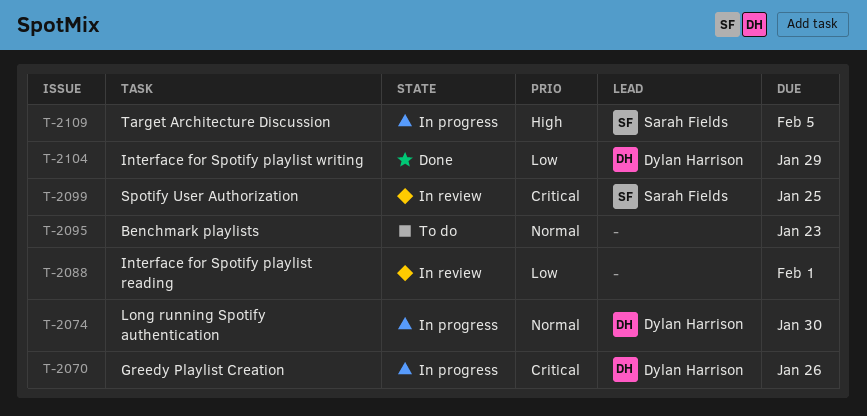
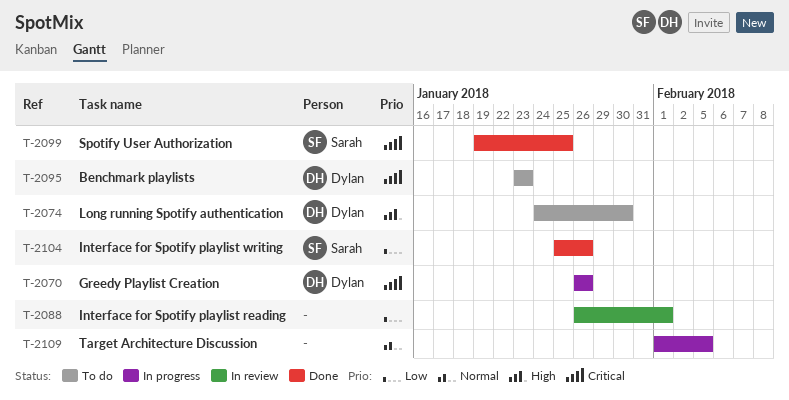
T-2074, status: In progress -> To do
T-2074, priority: Normal -> High
T-2095, owner: none -> Dylan Harrison
T-2095, priority: Normal -> Critical
T-2099, status: In review -> Done
T-2104, owner: Dylan Harrison -> Sarah Fields
T-2104, due: Jan 29 -> Jan 26
T-2109, owner: Sarah Fields -> none
T-2109, priority: High -> Normal

